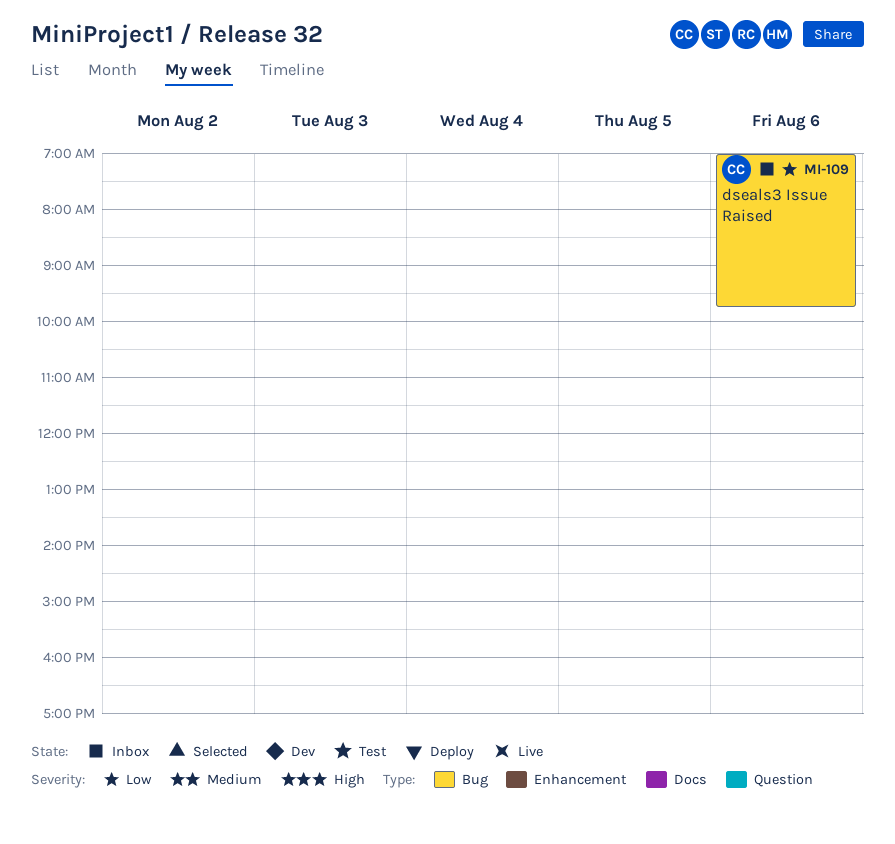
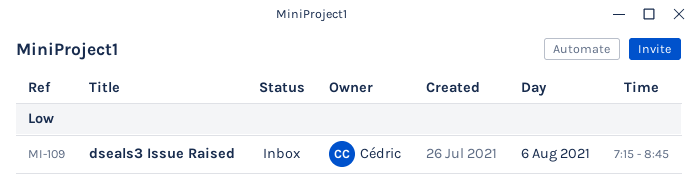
MI-109, begins: 07:00 -> 07:15
MI-109, ends: 09:45 -> 08:45

